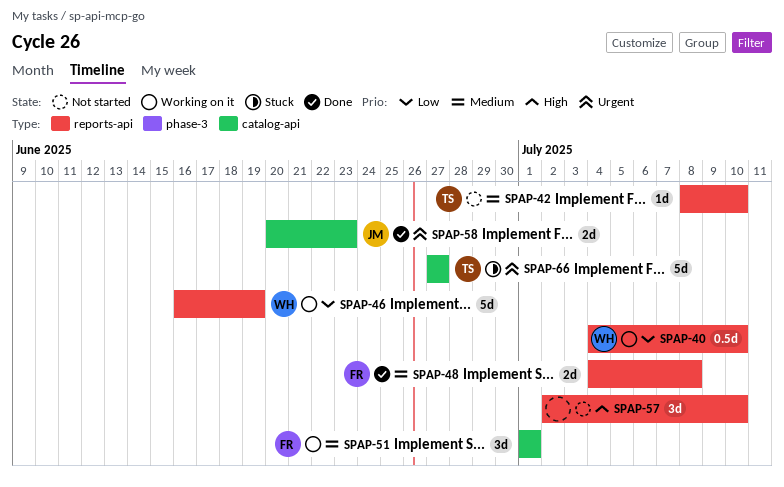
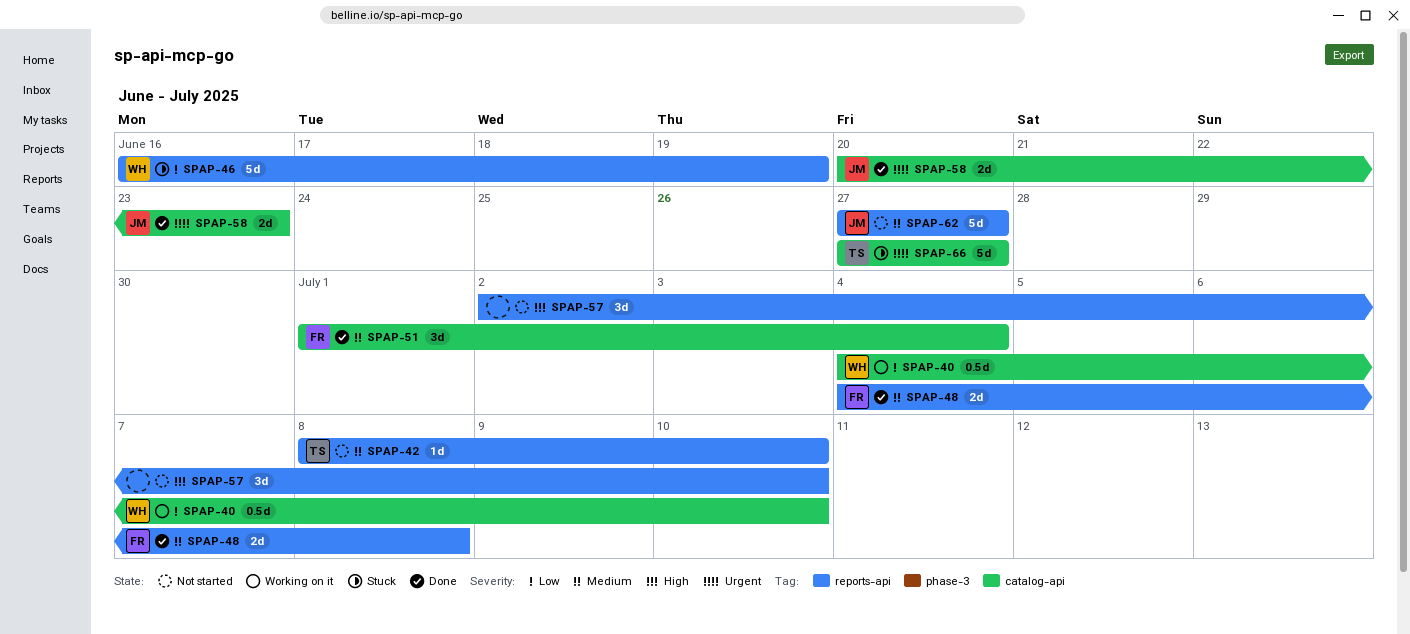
SPAP-40, label: reports-api -> catalog-api
SPAP-46, status: Working on it -> Stuck
SPAP-51, status: Working on it -> Done
SPAP-51, due: Jul 1 -> Jul 4
SPAP-62: none -> present

